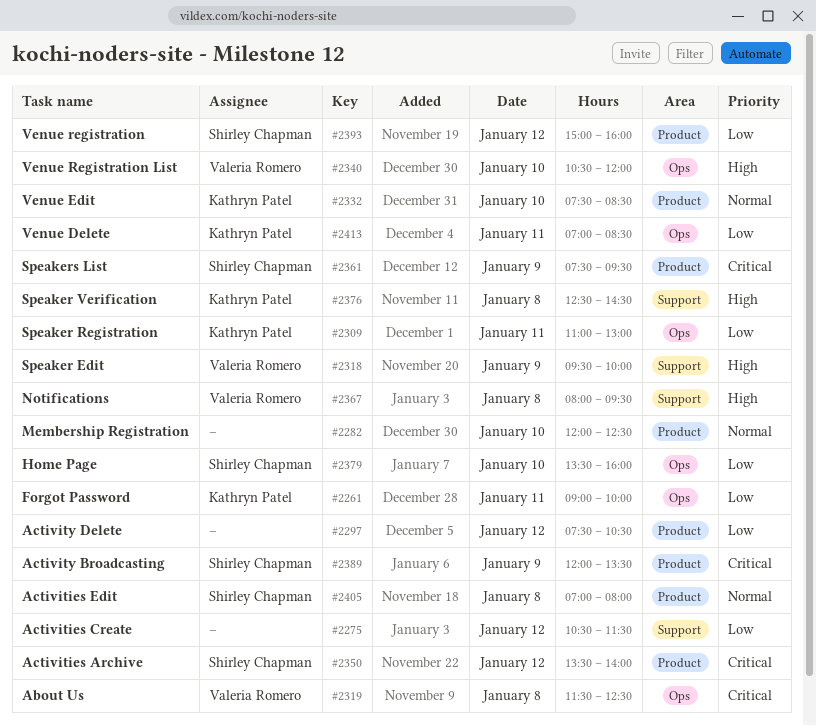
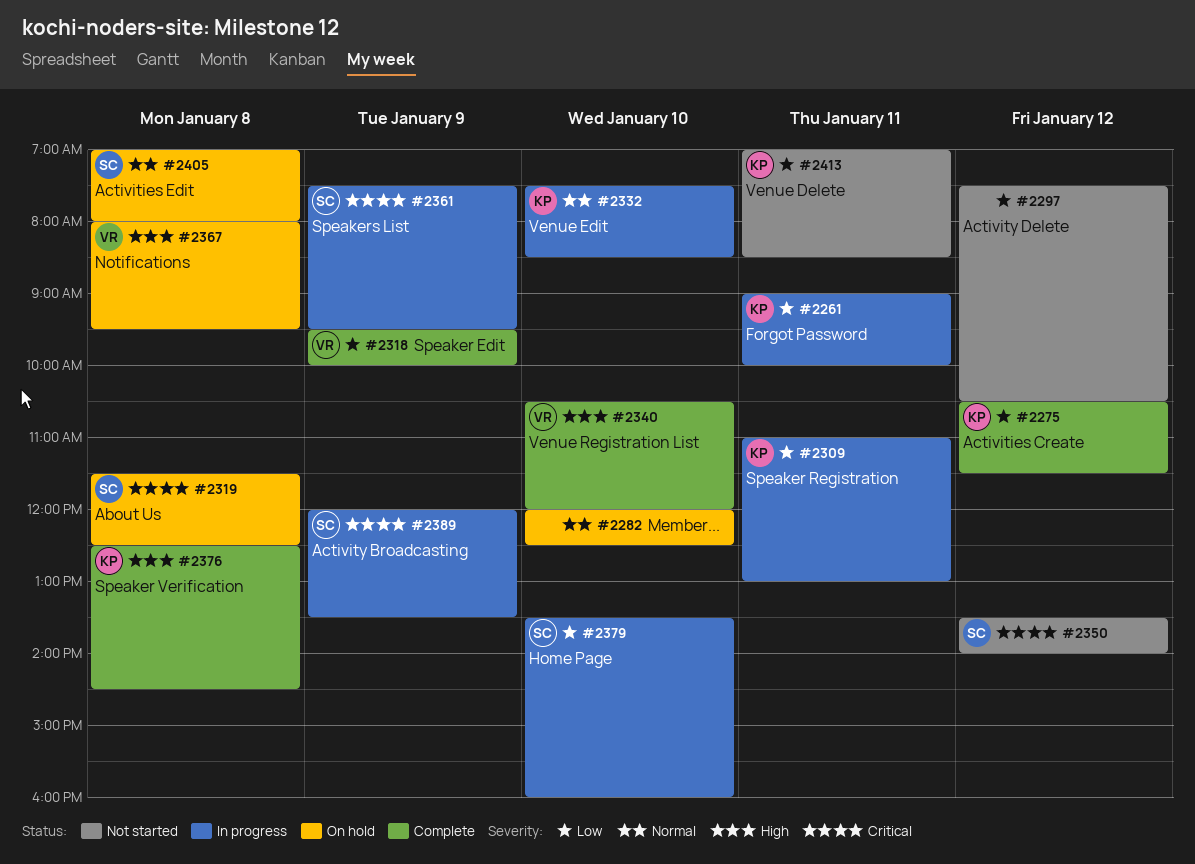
#2275, owner: none -> Kathryn Patel
#2318, priority: High -> Low
#2319, owner: Valeria Romero -> Shirley Chapman
#2393: present -> none

